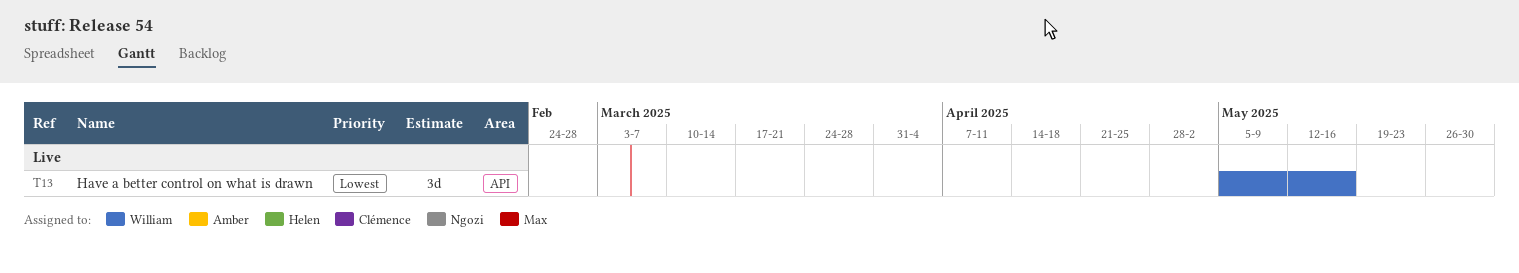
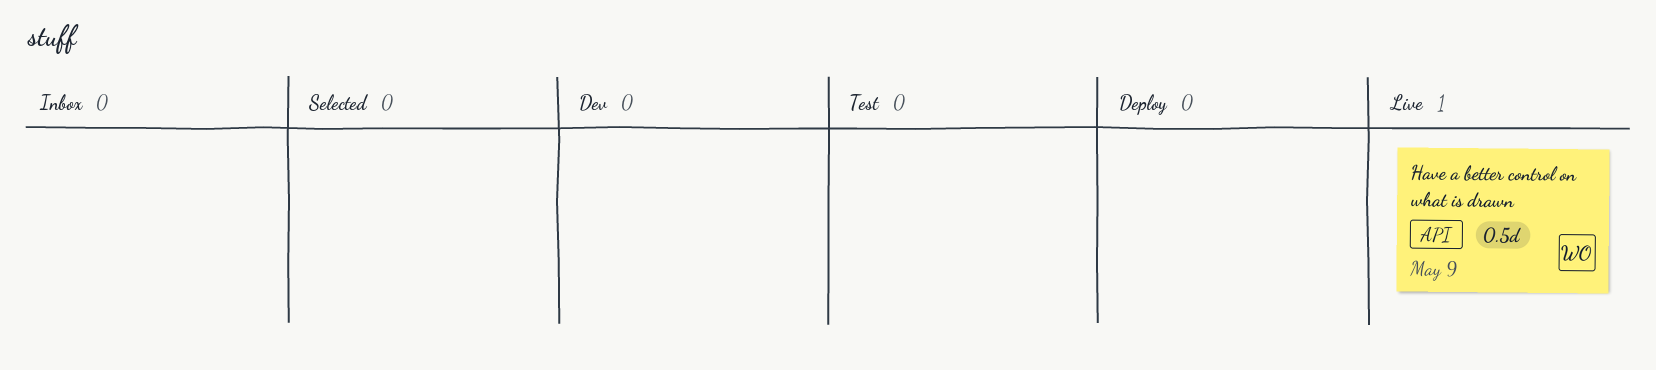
Have a better control on what is drawn, estimate: 3d -> 0.5d
Have a better control on what is drawn, due: May 16 -> May 9

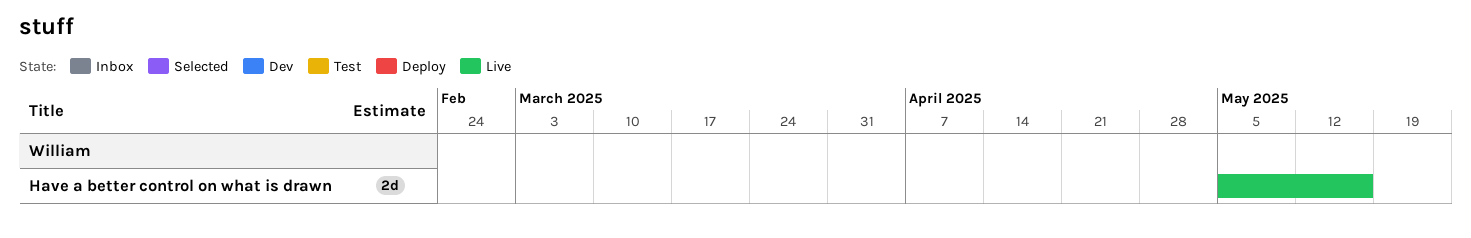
Have a better control on what is drawn, estimate: 0.5d -> 2d
Have a better control on what is drawn, due: May 9 -> May 16

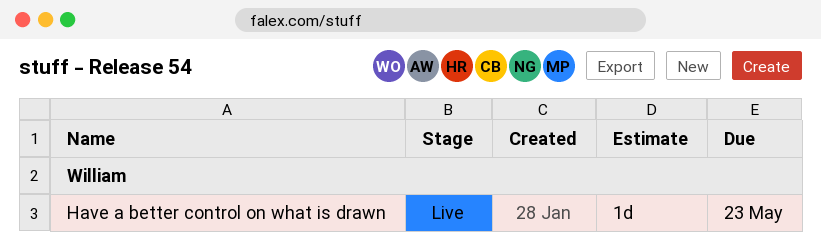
Have a better control on what is drawn, estimate: 2d -> 1d
Have a better control on what is drawn, due: May 16 -> May 23

